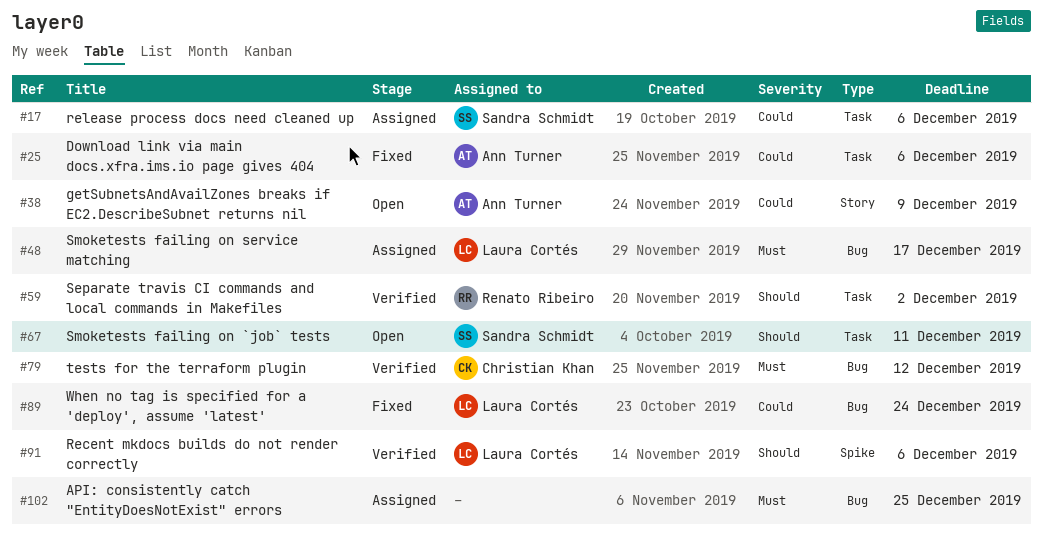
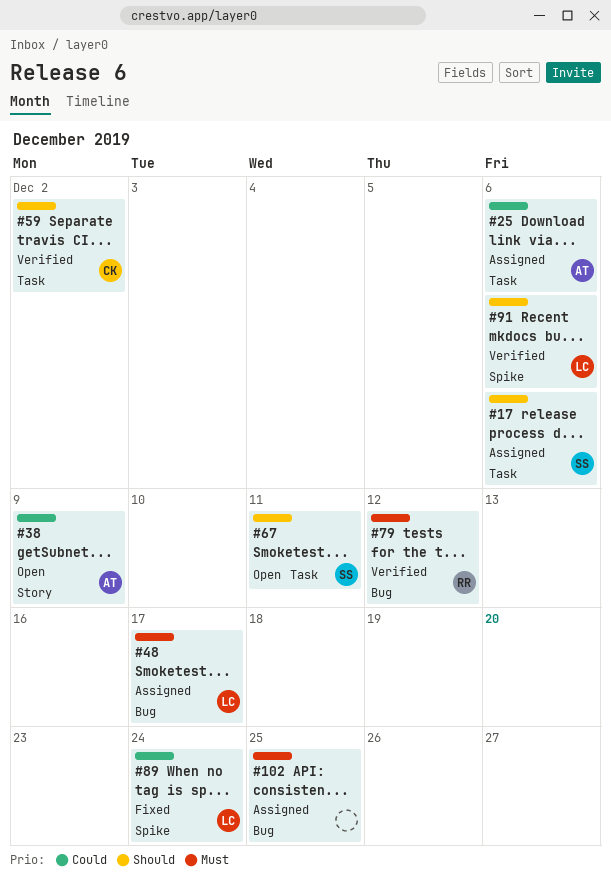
#17, priority: Could -> Should
#25, status: Fixed -> Assigned
#59, owner: Renato Ribeiro -> Christian Khan
#79, owner: Christian Khan -> Renato Ribeiro
#89, label: Bug -> Spike

